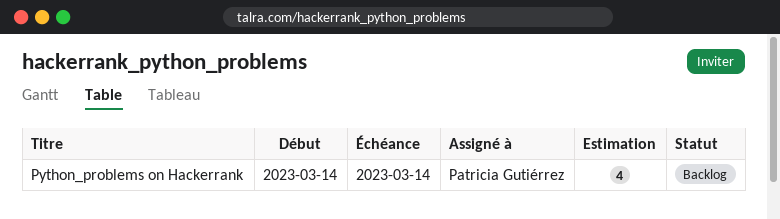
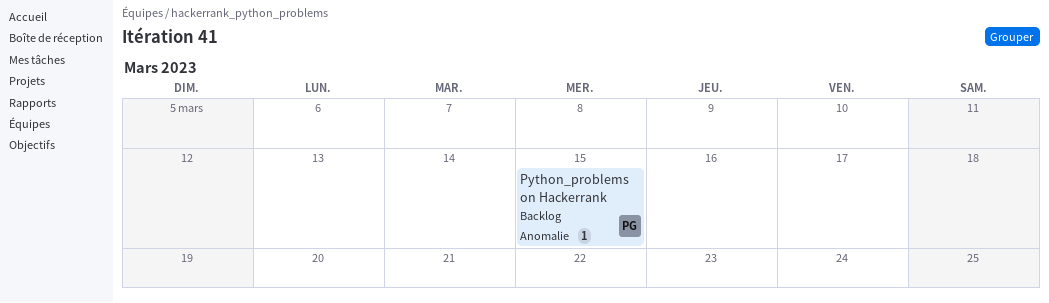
Python_problems on Hackerrank, estimate: 4 -> 1
Python_problems on Hackerrank, due: Mar 14 -> Mar 15

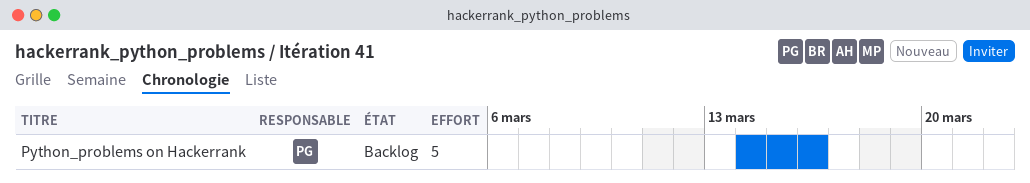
Python_problems on Hackerrank, estimate: 1 -> 5
Python_problems on Hackerrank, due: Mar 15 -> Mar 16

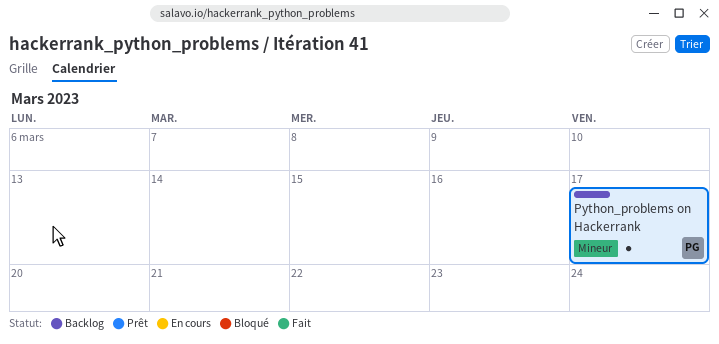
Python_problems on Hackerrank, estimate: 5 -> 1
Python_problems on Hackerrank, due: Mar 16 -> Mar 17

